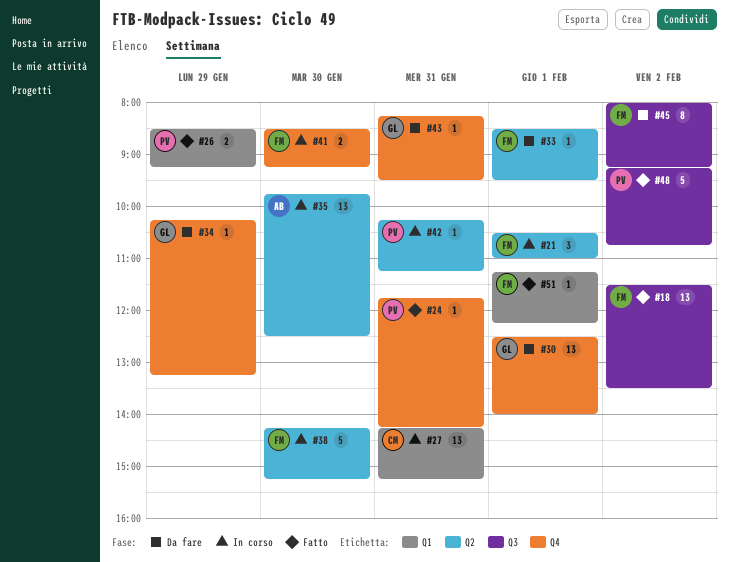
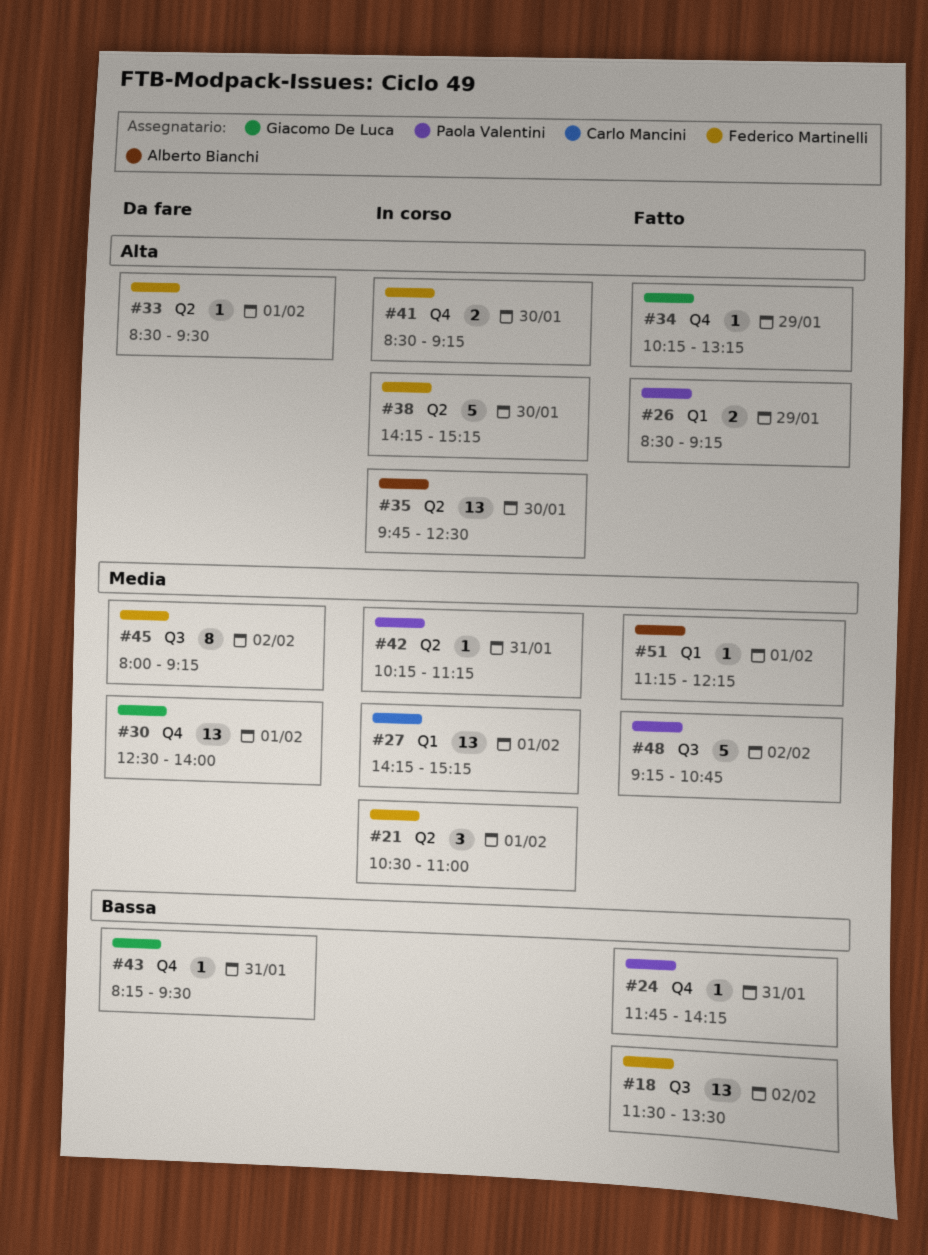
#27, day: Jan 31 -> Feb 1
#34, status: Da fare -> Fatto
#51, owner: Federico Martinelli -> Alberto Bianchi

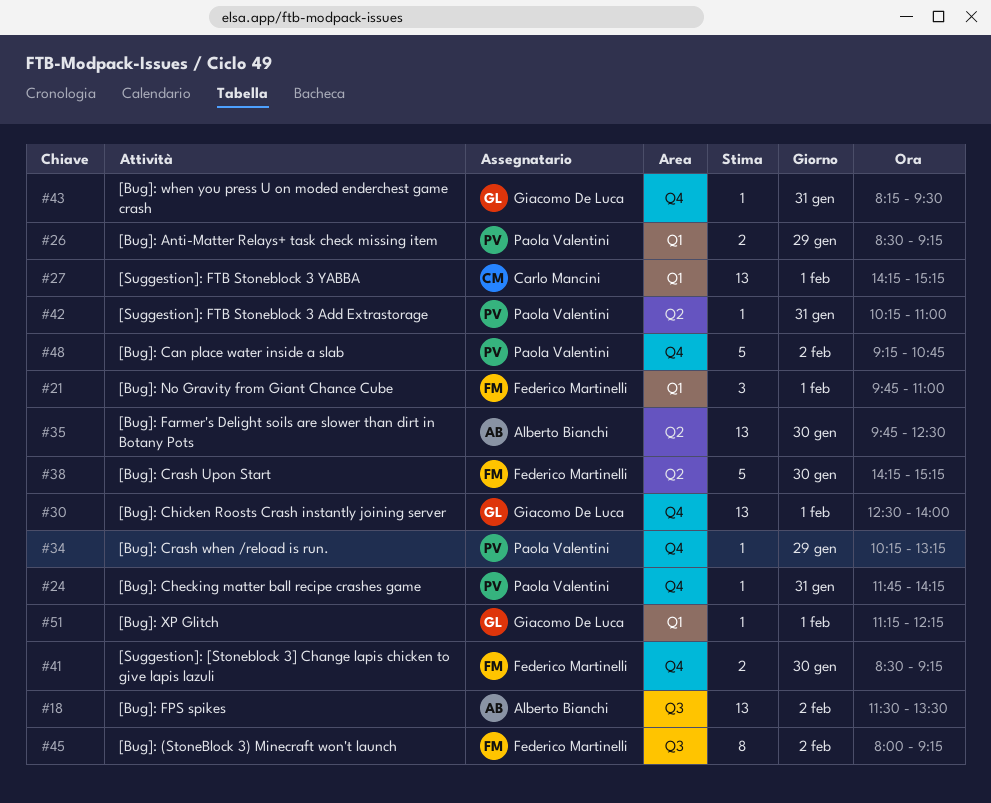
#18, owner: Federico Martinelli -> Alberto Bianchi
#21, label: Q2 -> Q1
#21, begins: 10:30 -> 09:45
#33: present -> none
#34, owner: Giacomo De Luca -> Paola Valentini
#42, ends: 11:15 -> 11:00
#48, label: Q3 -> Q4
#51, owner: Alberto Bianchi -> Giacomo De Luca

